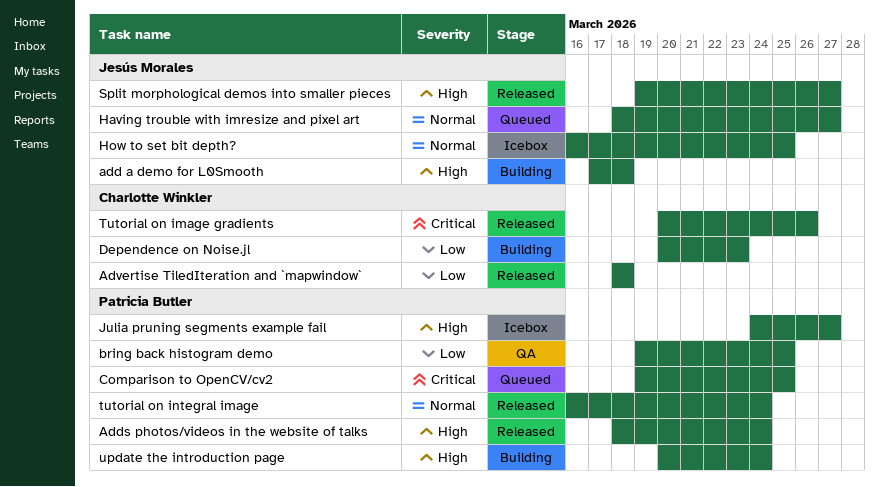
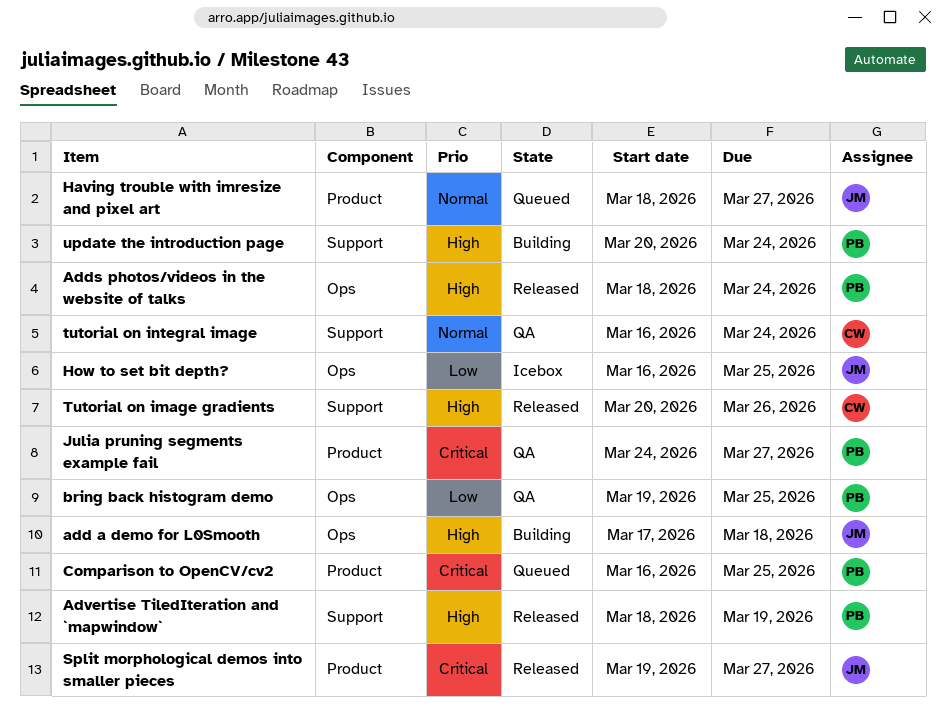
Advertise TiledIteration and `mapwindow`, owner: Charlotte Winkler -> Patricia Butler
Advertise TiledIteration and `mapwindow`, priority: Low -> High
Advertise TiledIteration and `mapwindow`, due: Mar 18 -> Mar 19
Comparison to OpenCV/cv2, start: Mar 19 -> Mar 16
Dependence on Noise.jl: present -> none
How to set bit depth?, priority: Normal -> Low
Julia pruning segments example fail, status: Icebox -> QA
Julia pruning segments example fail, priority: High -> Critical
Split morphological demos into smaller pieces, priority: High -> Critical
Tutorial on image gradients, priority: Critical -> High
tutorial on integral image, status: Released -> QA
tutorial on integral image, owner: Patricia Butler -> Charlotte Winkler

